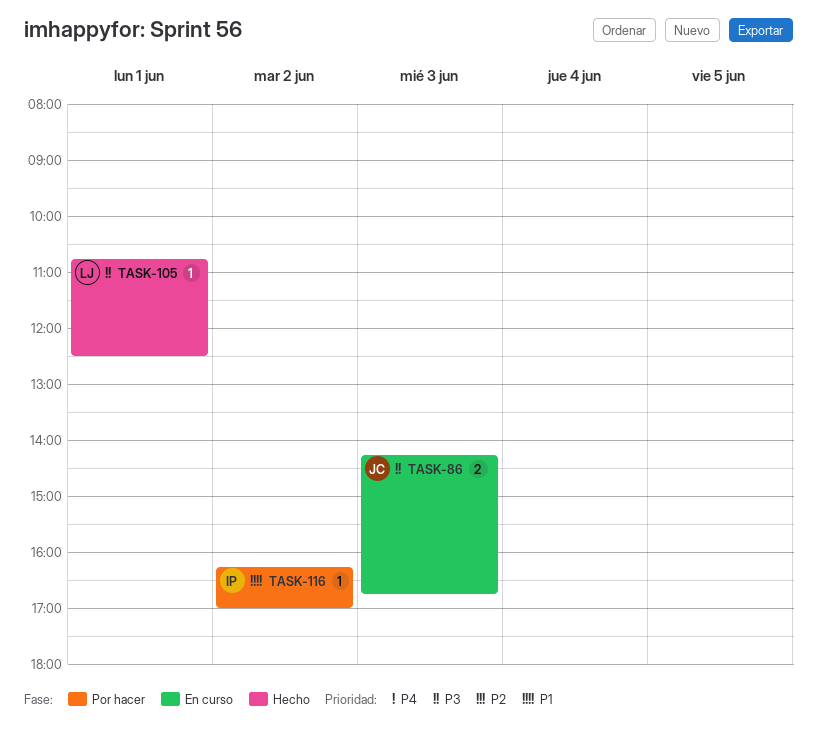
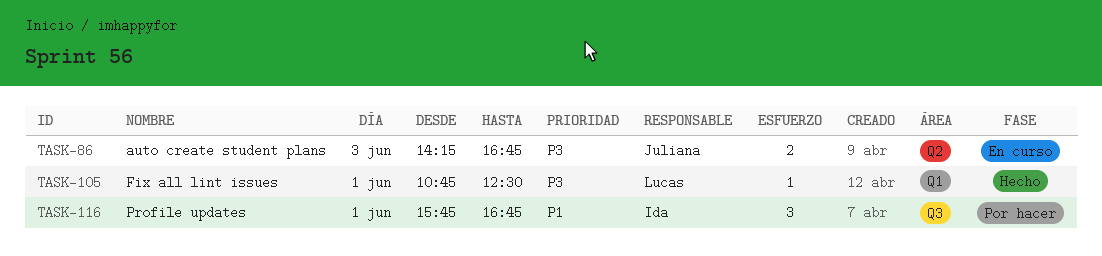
TASK-116, estimate: 1 -> 3
TASK-116, day: Jun 2 -> Jun 1
TASK-116, begins: 16:15 -> 15:45
TASK-116, ends: 17:00 -> 16:45

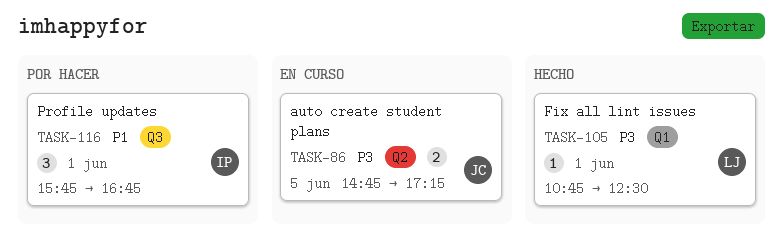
TASK-86, day: Jun 3 -> Jun 5
TASK-86, begins: 14:15 -> 14:45
TASK-86, ends: 16:45 -> 17:15

